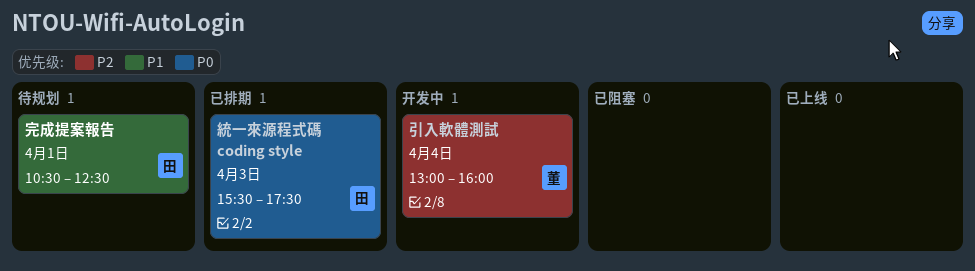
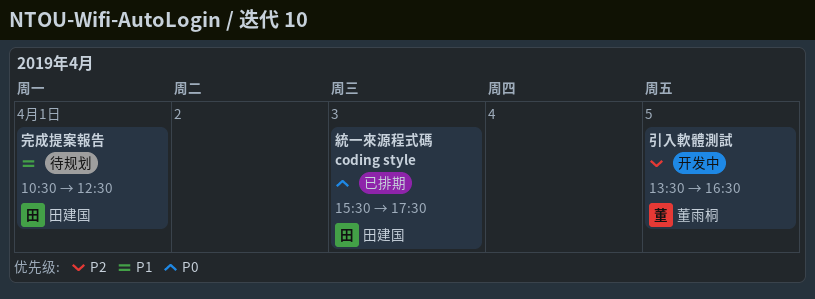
引入軟體測試, day: Apr 4 -> Apr 5
引入軟體測試, begins: 13:00 -> 13:30
引入軟體測試, ends: 16:00 -> 16:30

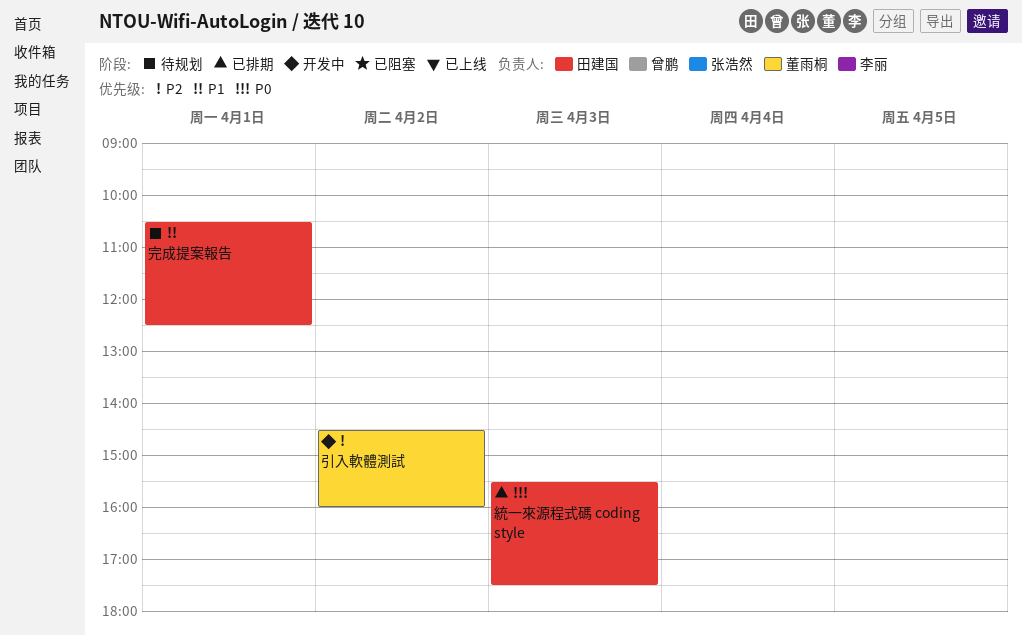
引入軟體測試, day: Apr 5 -> Apr 2
引入軟體測試, begins: 13:30 -> 14:30
引入軟體測試, ends: 16:30 -> 16:00

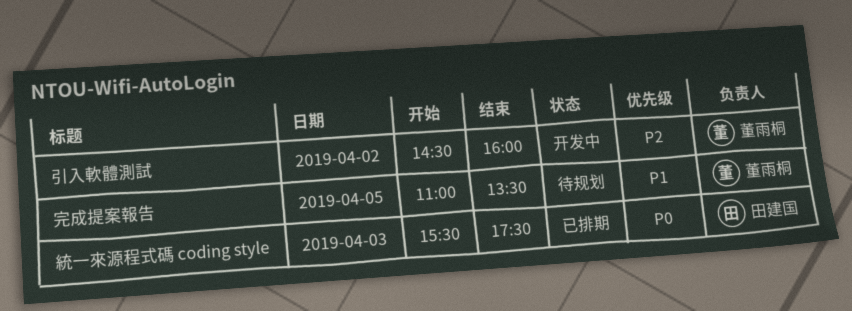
完成提案報告, owner: 田建国 -> 董雨桐
完成提案報告, day: Apr 1 -> Apr 5
完成提案報告, begins: 10:30 -> 11:00
完成提案報告, ends: 12:30 -> 13:30

